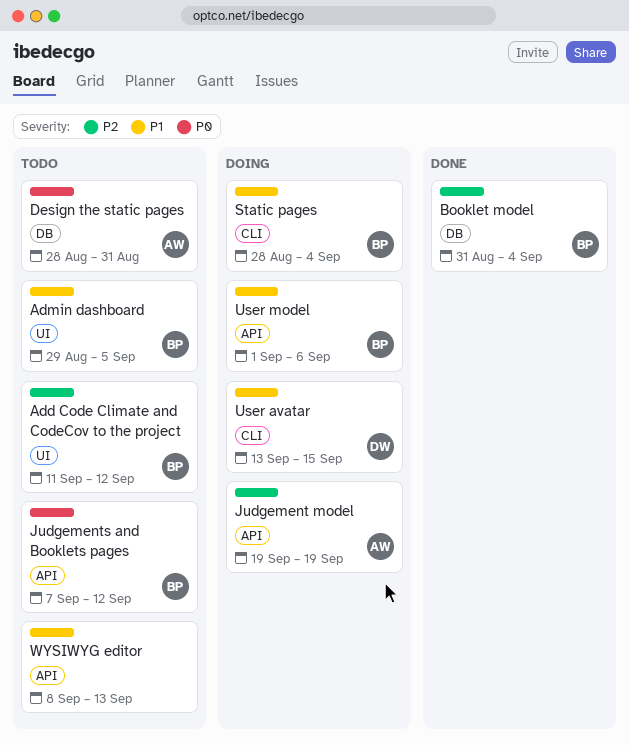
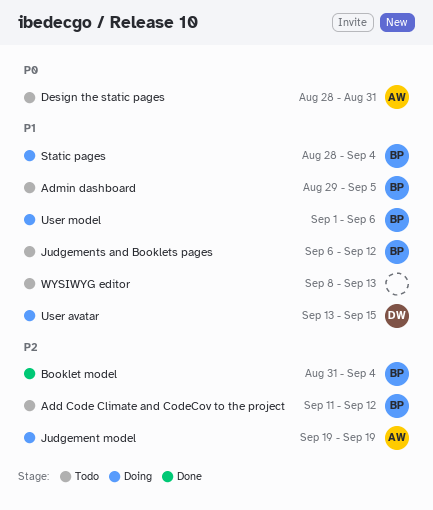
Judgements and Booklets pages, priority: P0 -> P1
Judgements and Booklets pages, start: Sep 7 -> Sep 6

